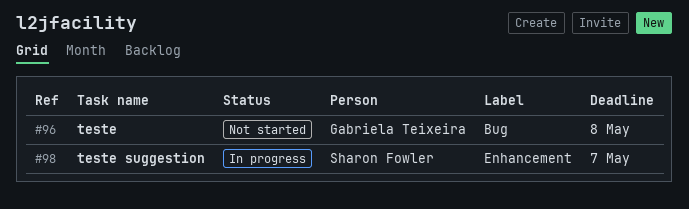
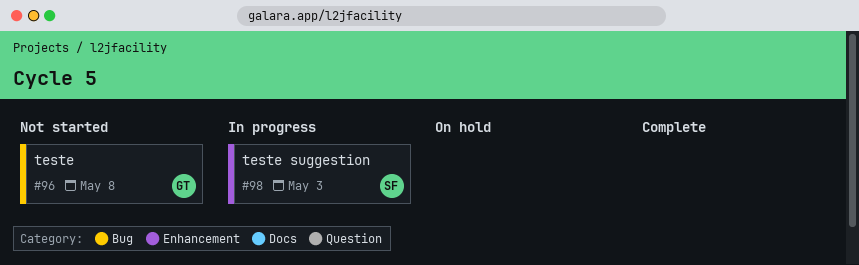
#98, due: May 7 -> May 3

